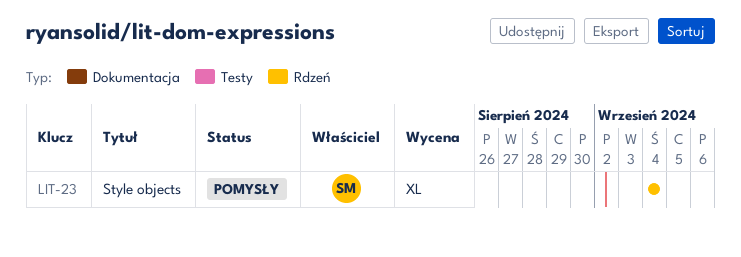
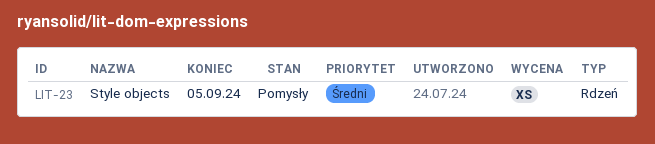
LIT-23, estimate: XL -> XS
LIT-23, due: Sep 4 -> Sep 5

